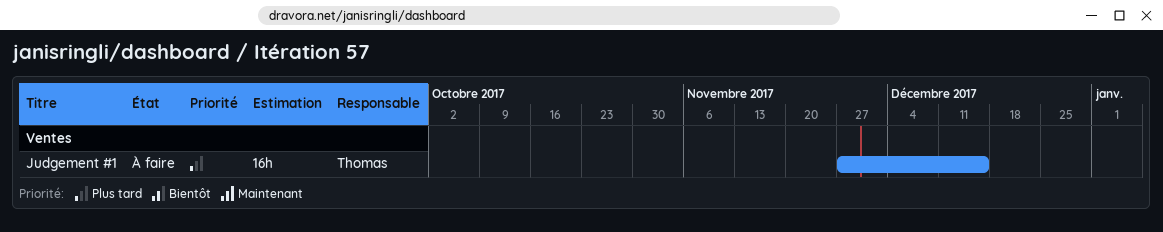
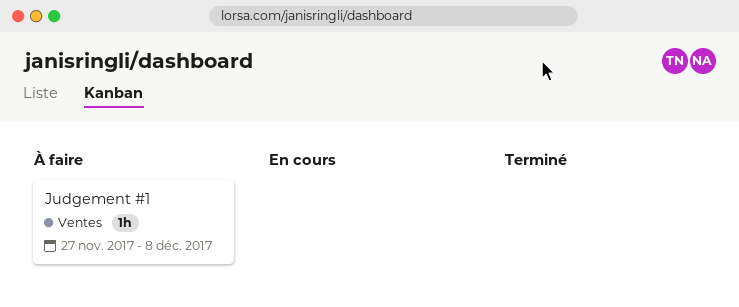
Judgement #1, estimate: 16h -> 1h
Judgement #1, due: Dec 15 -> Dec 8

